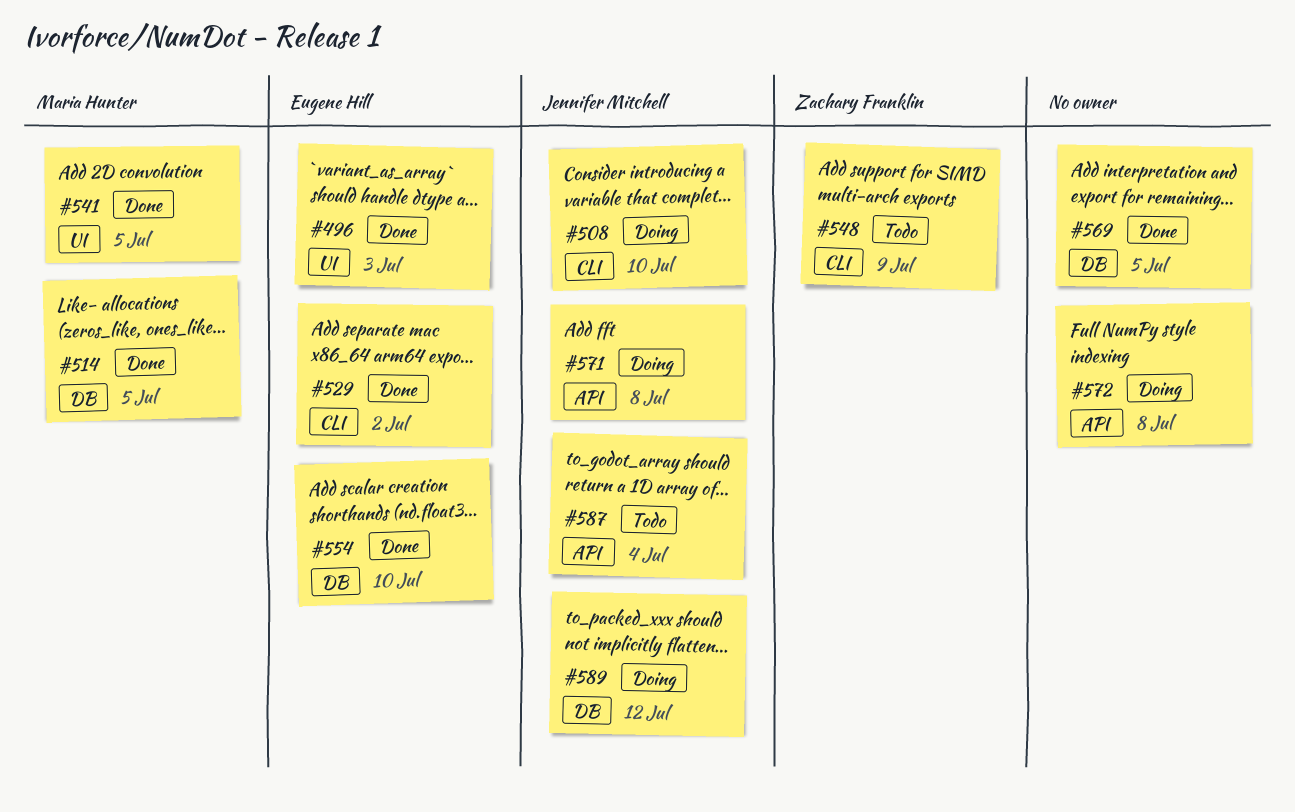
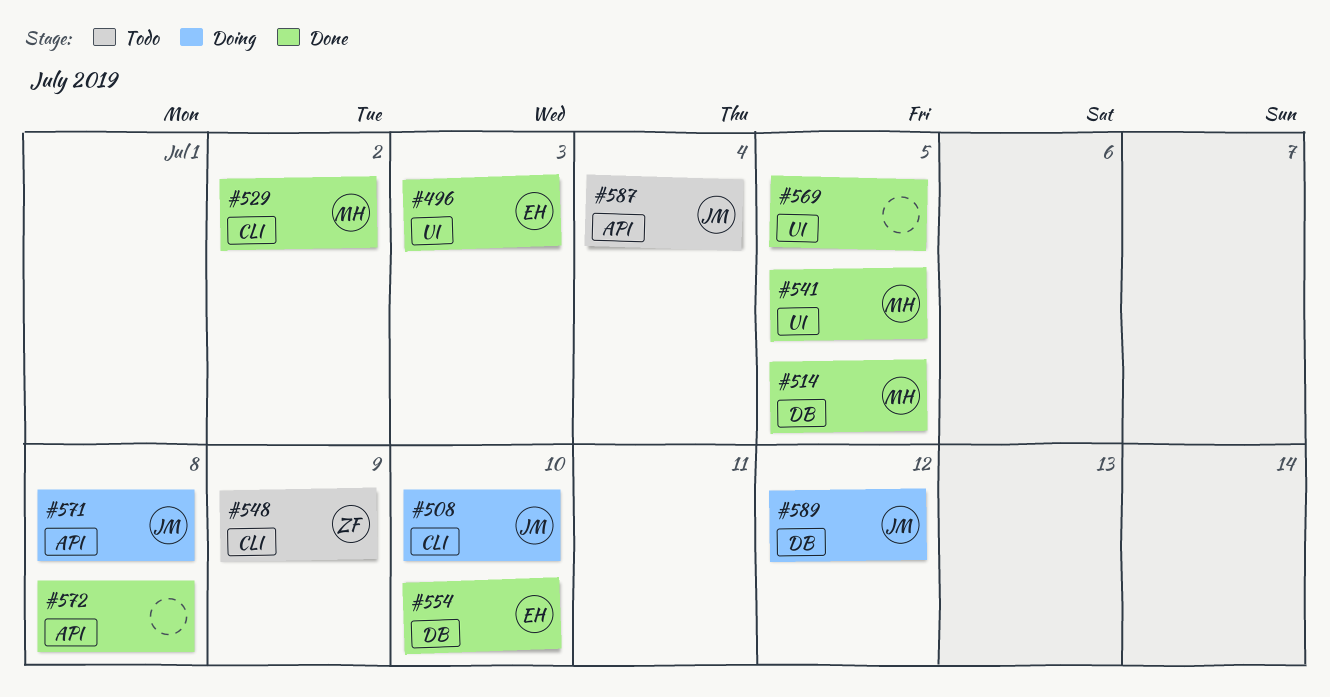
#529, owner: Eugene Hill -> Maria Hunter
#569, label: DB -> UI
#572, status: Doing -> Done

